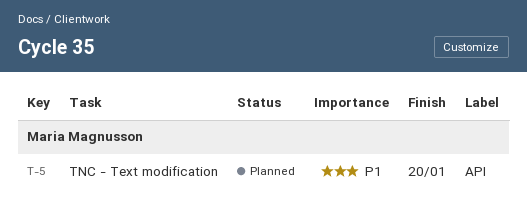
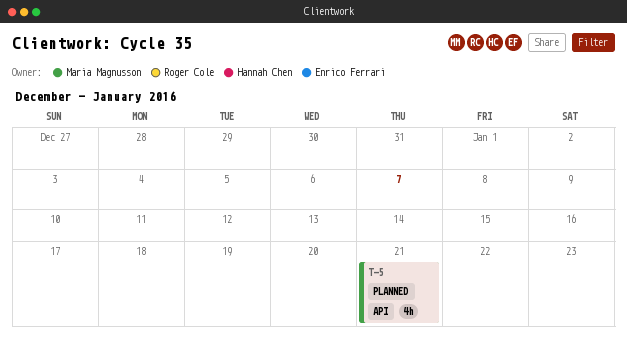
T-5, due: Jan 20 -> Jan 21

